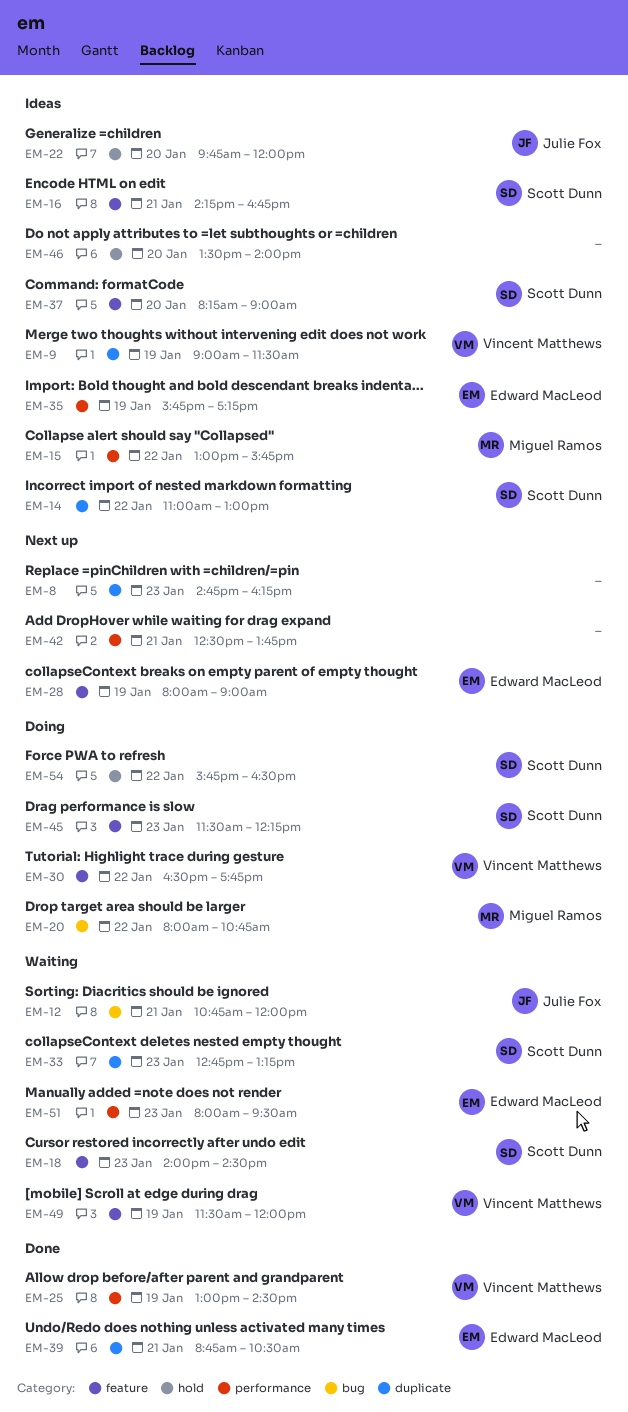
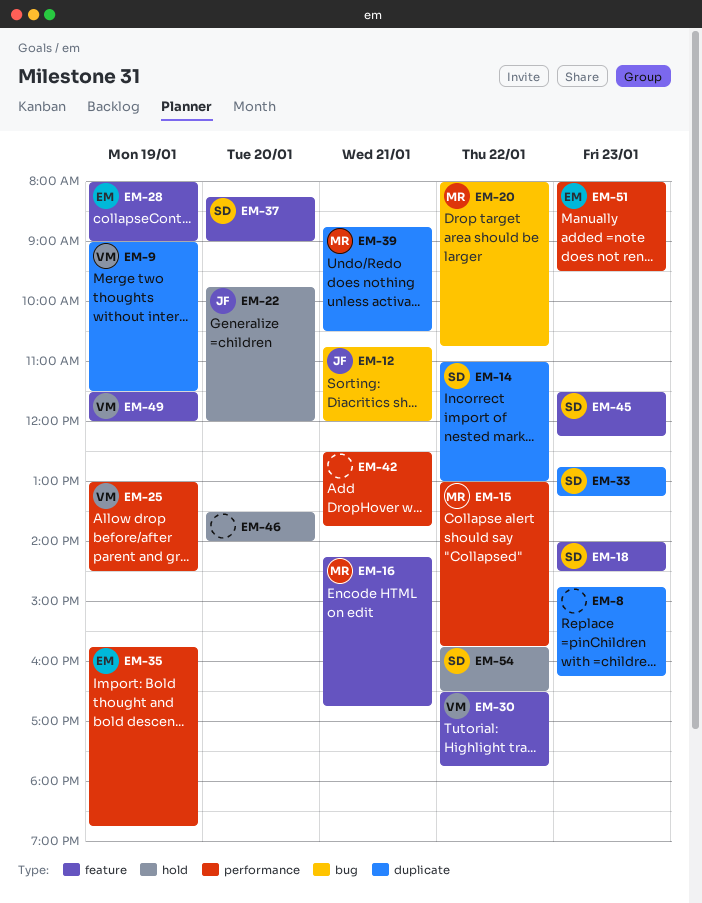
EM-16, owner: Scott Dunn -> Miguel Ramos
EM-35, ends: 17:15 -> 18:45
EM-39, owner: Edward MacLeod -> Miguel Ramos

